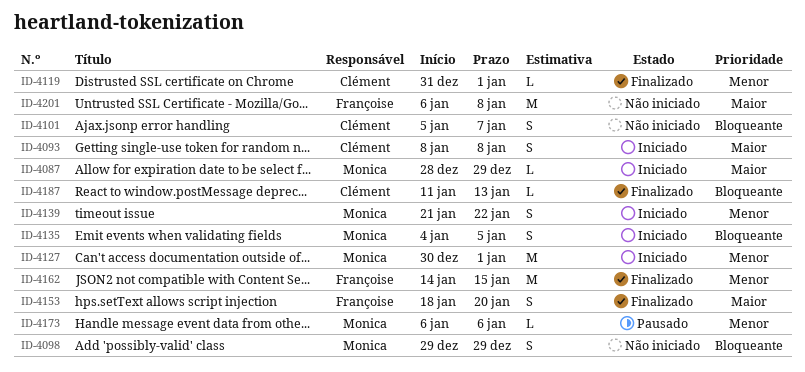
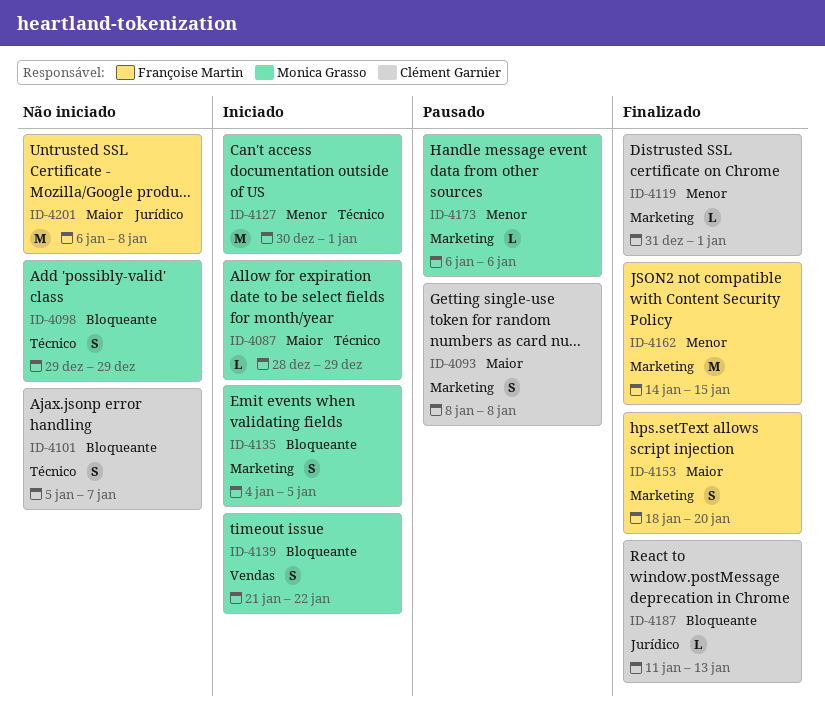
ID-4093, status: Iniciado -> Pausado
ID-4139, priority: Menor -> Bloqueante

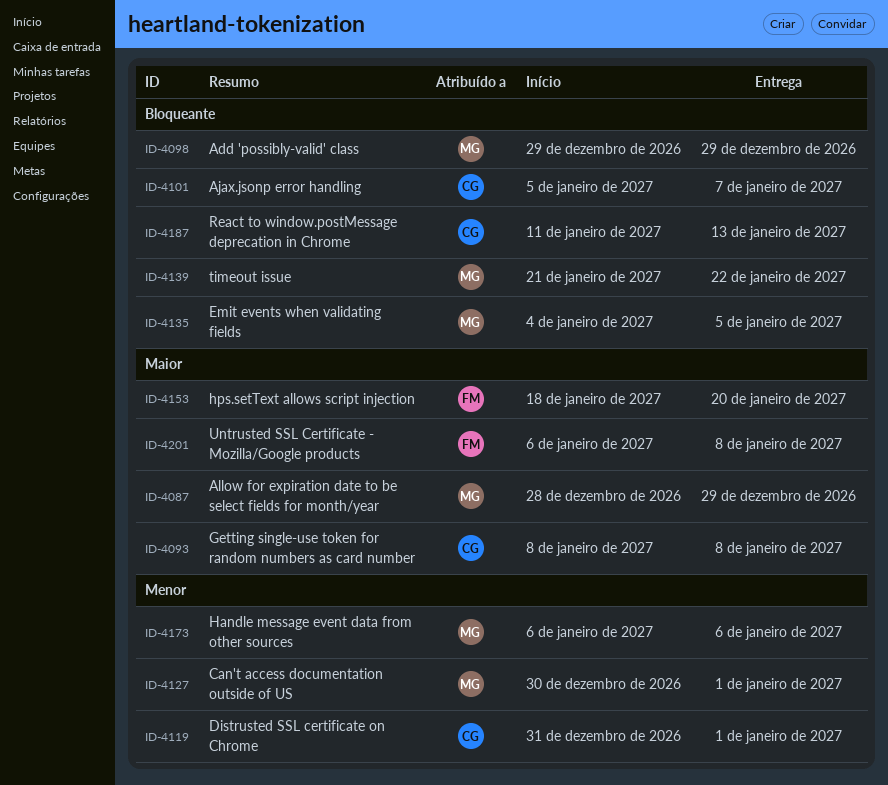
ID-4162: present -> none

